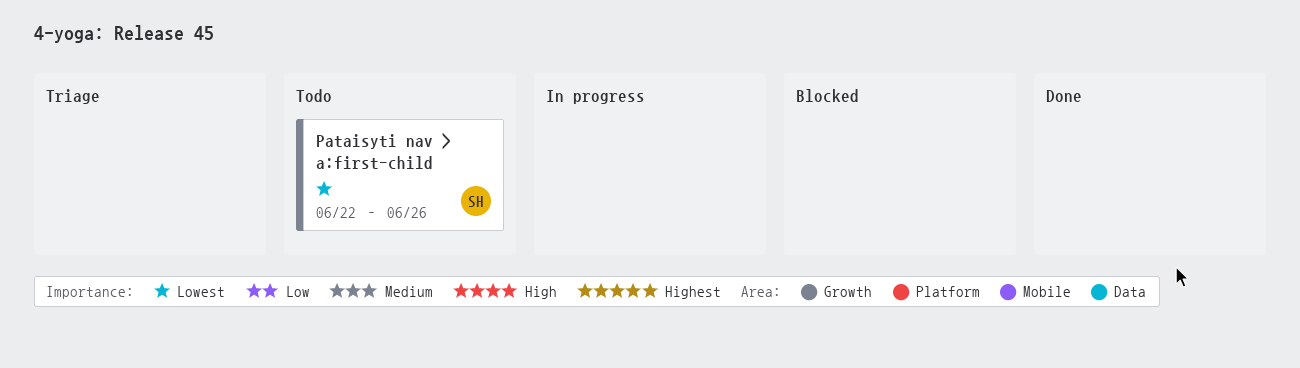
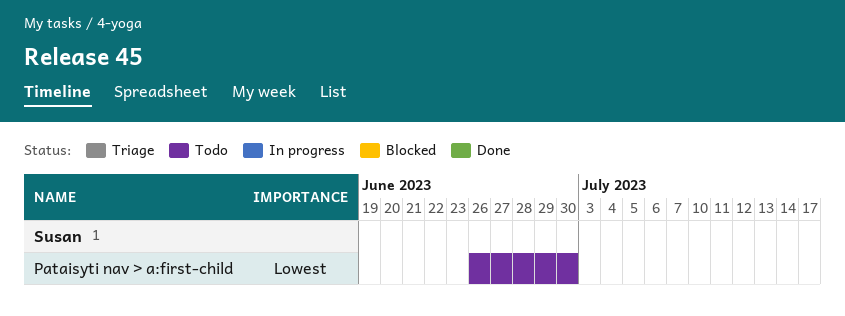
Pataisyti nav > a:first-child, start: Jun 22 -> Jun 26
Pataisyti nav > a:first-child, due: Jun 26 -> Jun 30

